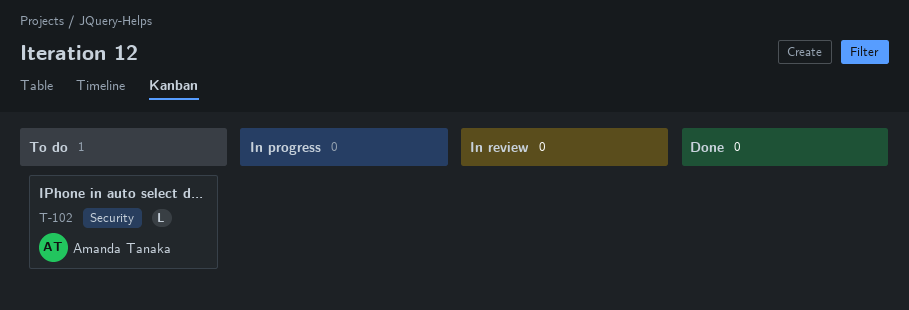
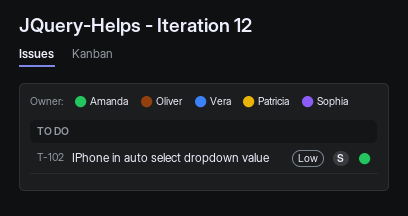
T-102, estimate: L -> S

